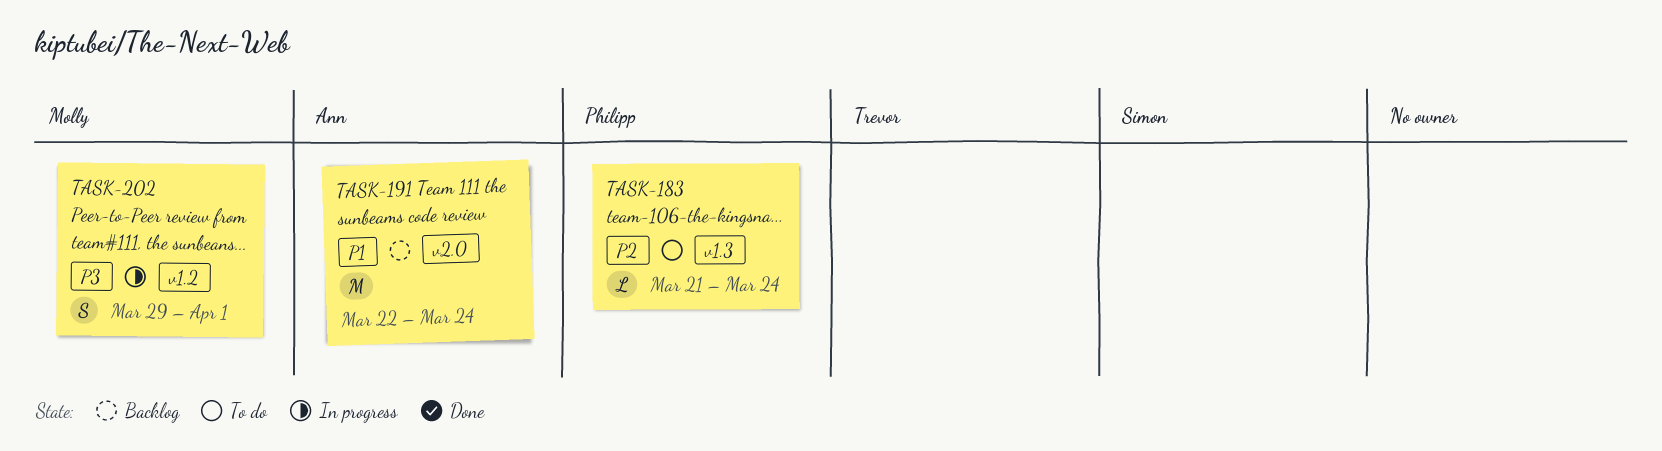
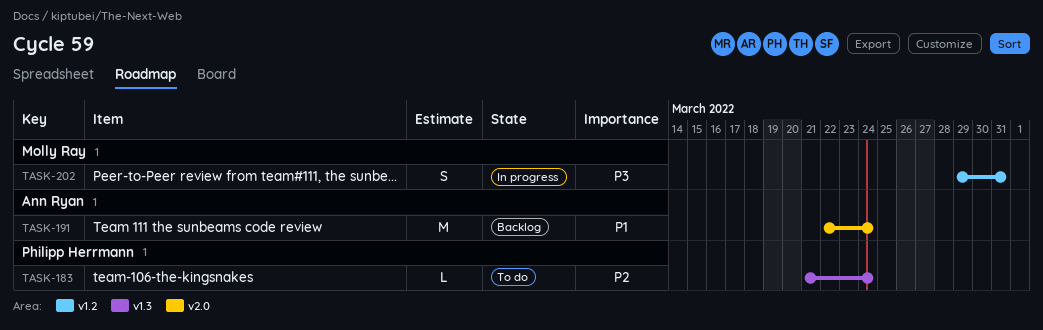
TASK-202, due: Apr 1 -> Mar 31

